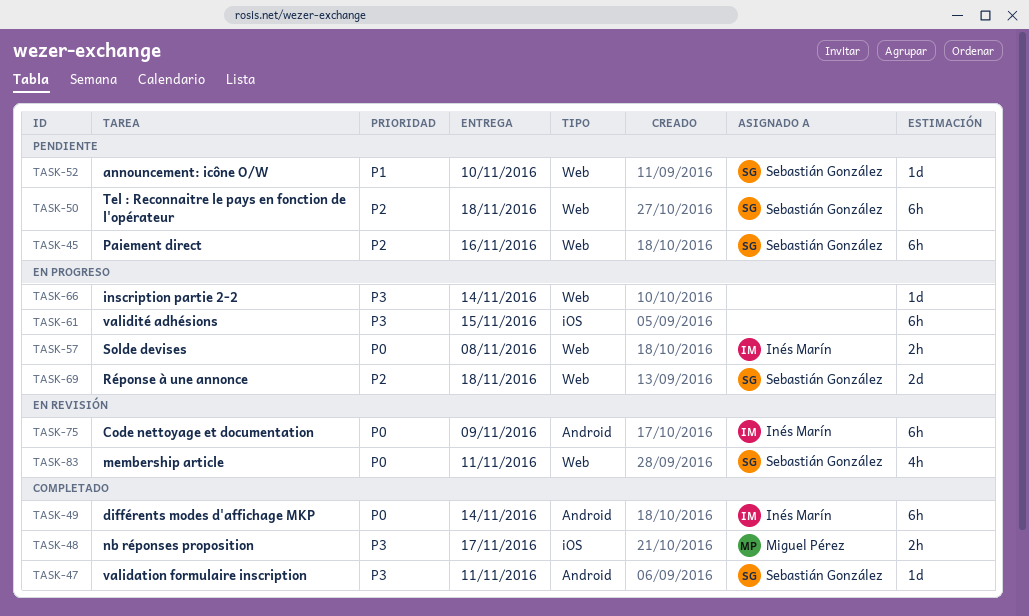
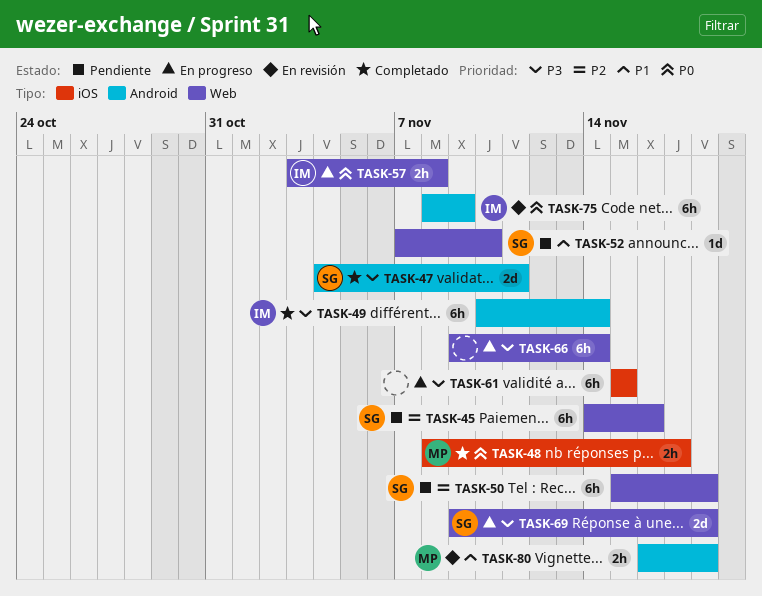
TASK-47, estimate: 1d -> 2d
TASK-48, priority: P3 -> P0
TASK-49, priority: P0 -> P3
TASK-66, estimate: 1d -> 6h
TASK-69, priority: P2 -> P3
TASK-80: none -> present
TASK-83: present -> none

